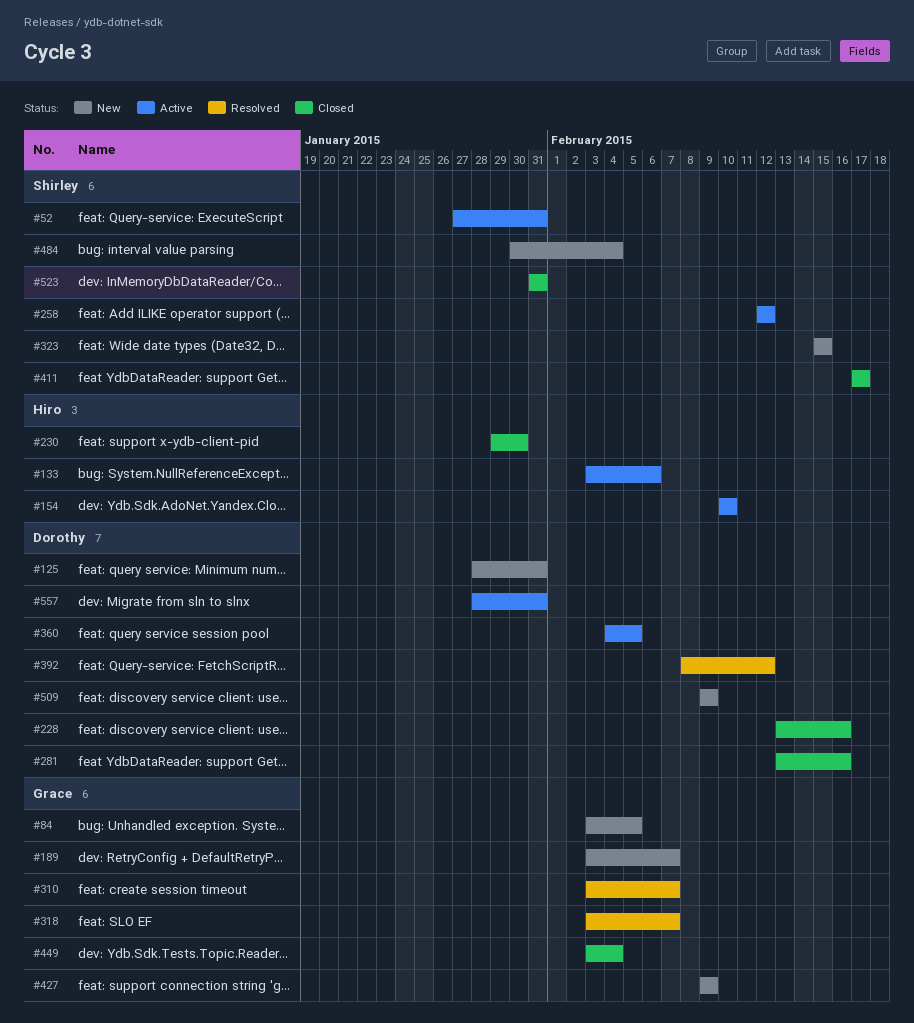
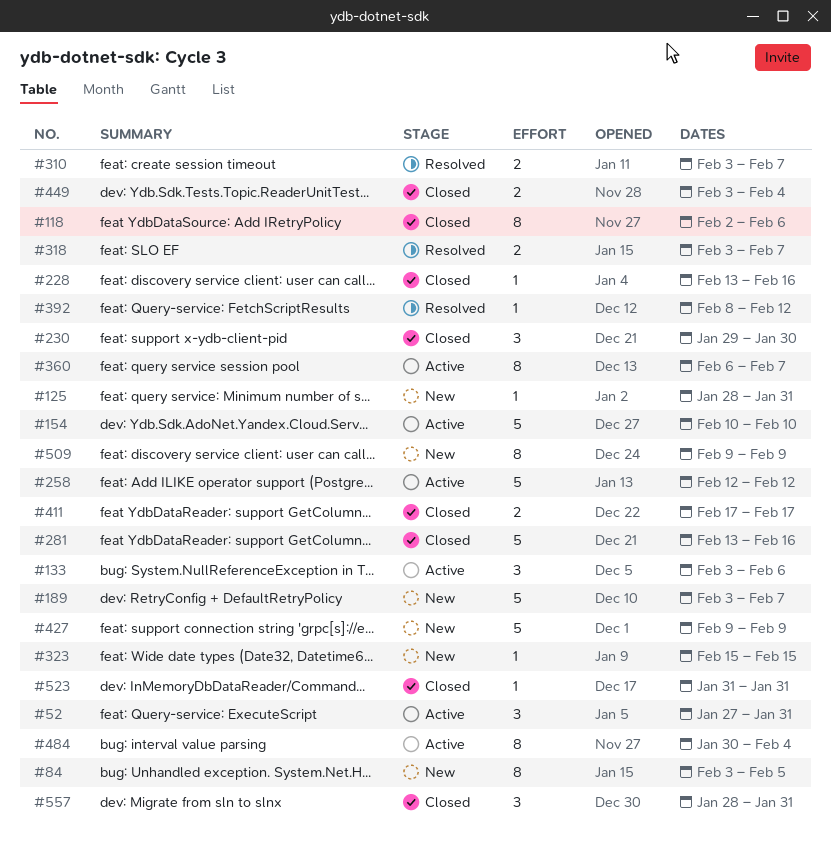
#118: none -> present
#360, start: Feb 4 -> Feb 6
#360, due: Feb 5 -> Feb 7
#484, status: New -> Active
#557, status: Active -> Closed

